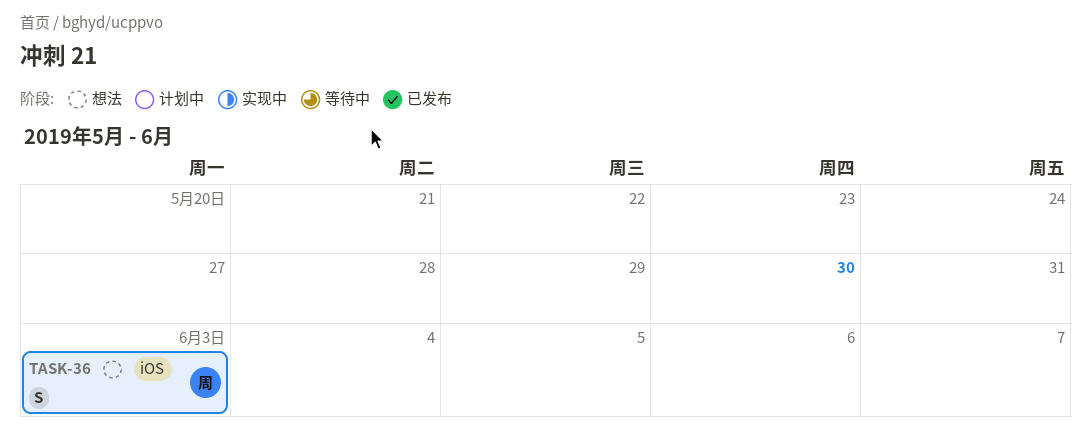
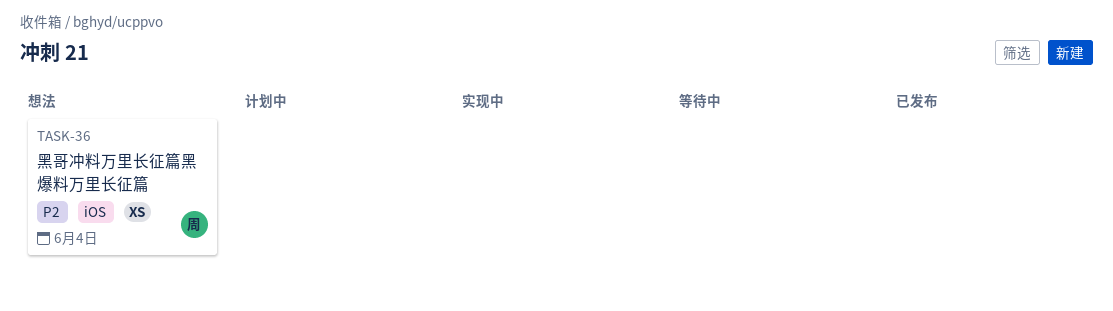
TASK-36, estimate: S -> XS
TASK-36, due: Jun 3 -> Jun 4

